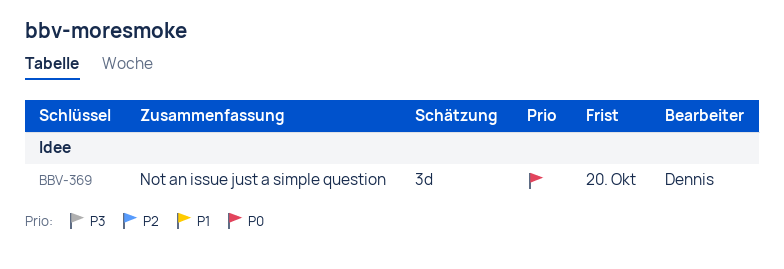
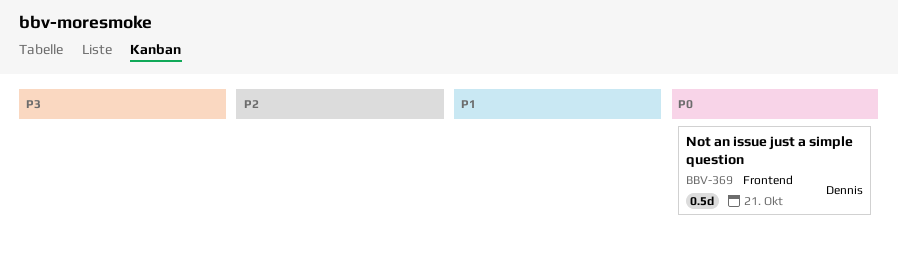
BBV-369, estimate: 3d -> 0.5d
BBV-369, due: Oct 20 -> Oct 21

